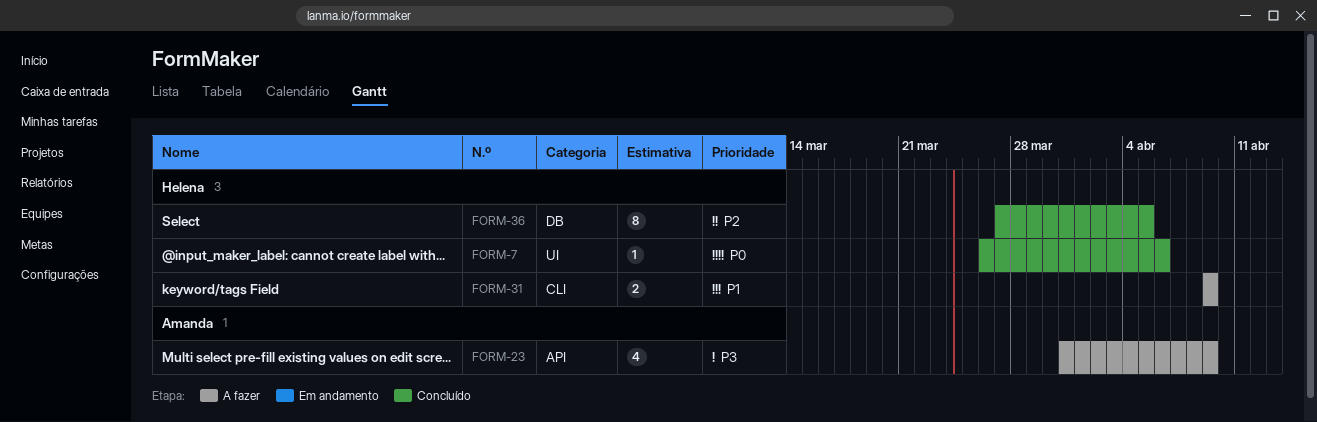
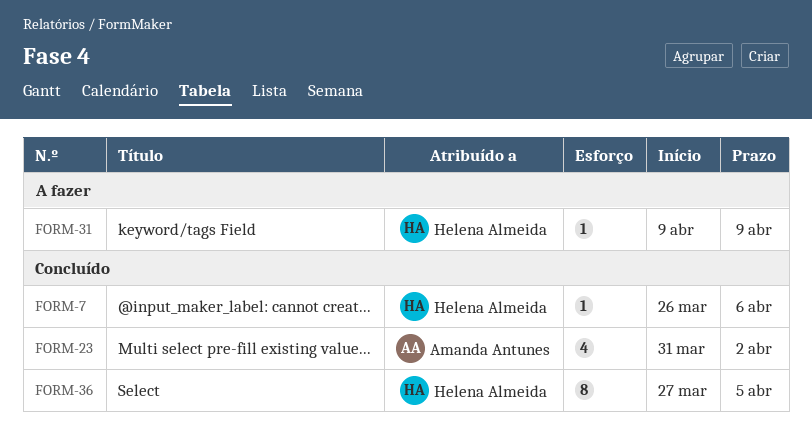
FORM-23, status: A fazer -> Concluído
FORM-23, due: Apr 9 -> Apr 2
FORM-31, estimate: 2 -> 1

